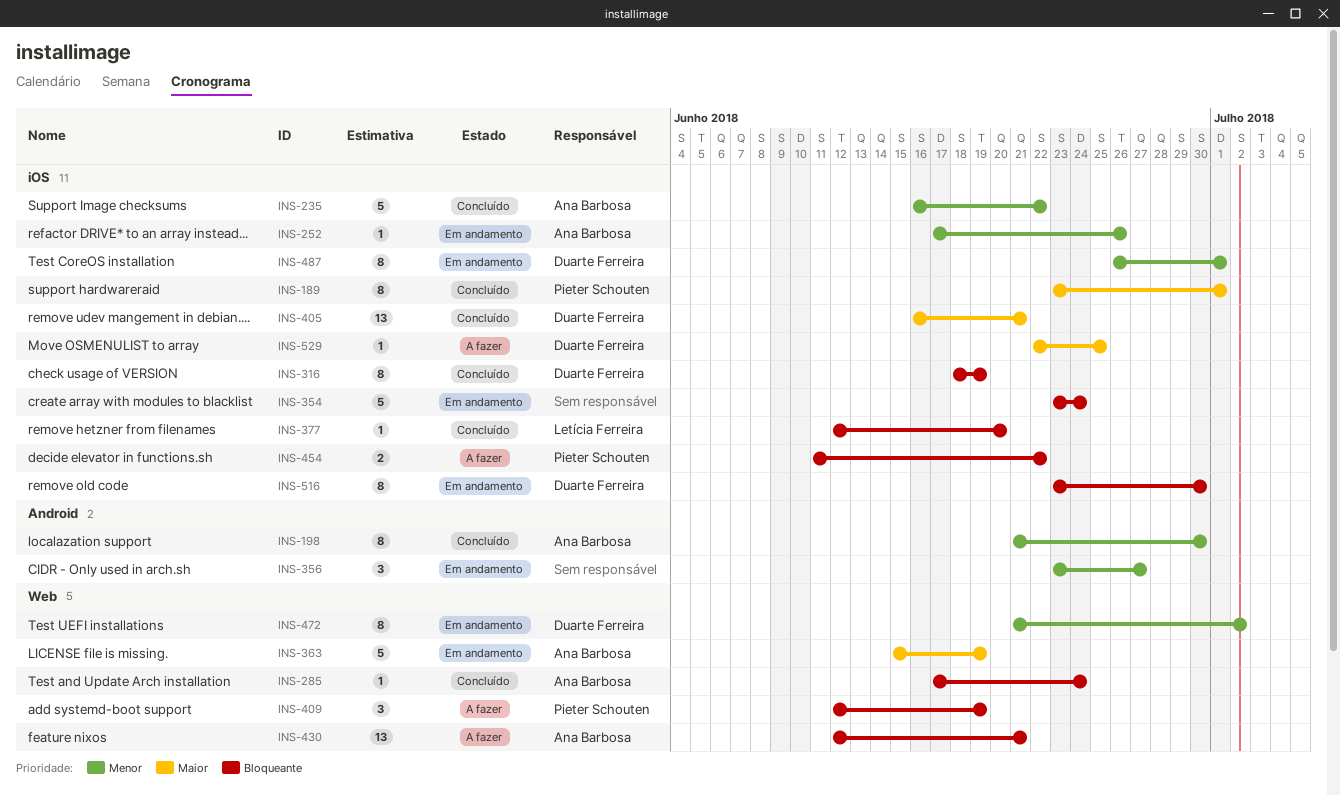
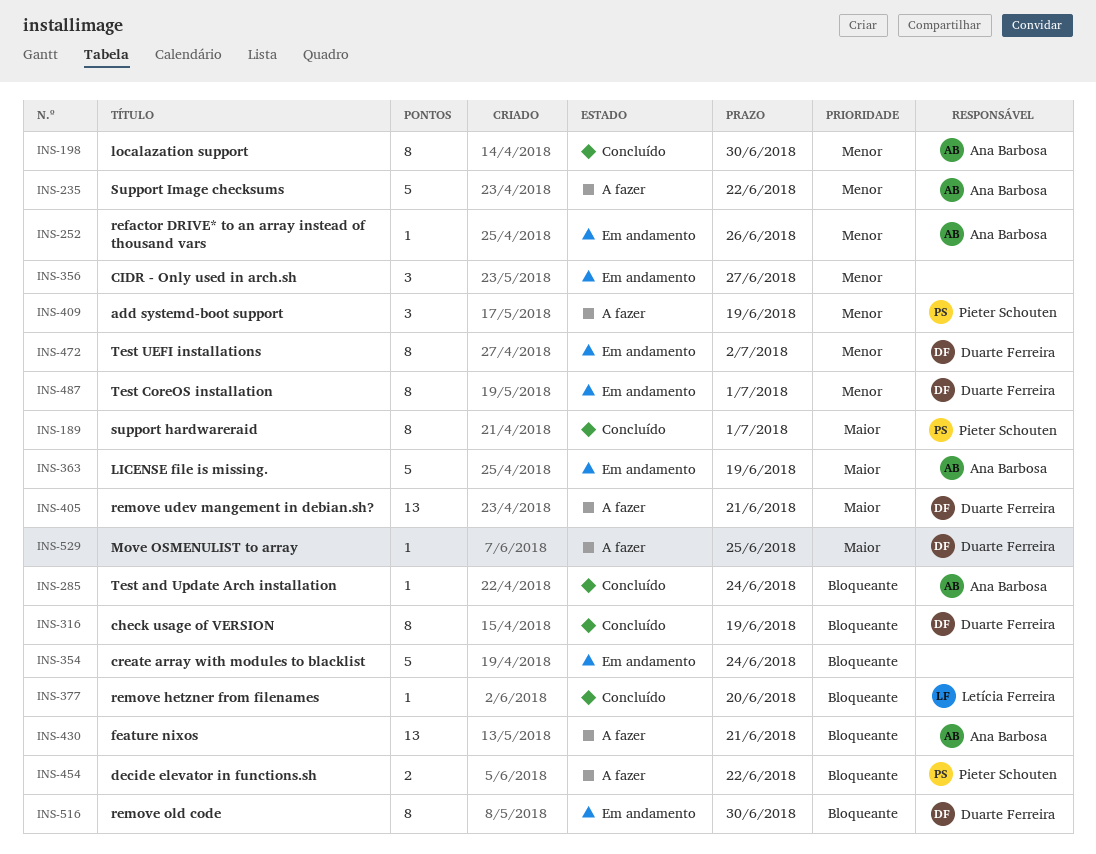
INS-235, status: Concluído -> A fazer
INS-405, status: Concluído -> A fazer
INS-409, priority: Bloqueante -> Menor

